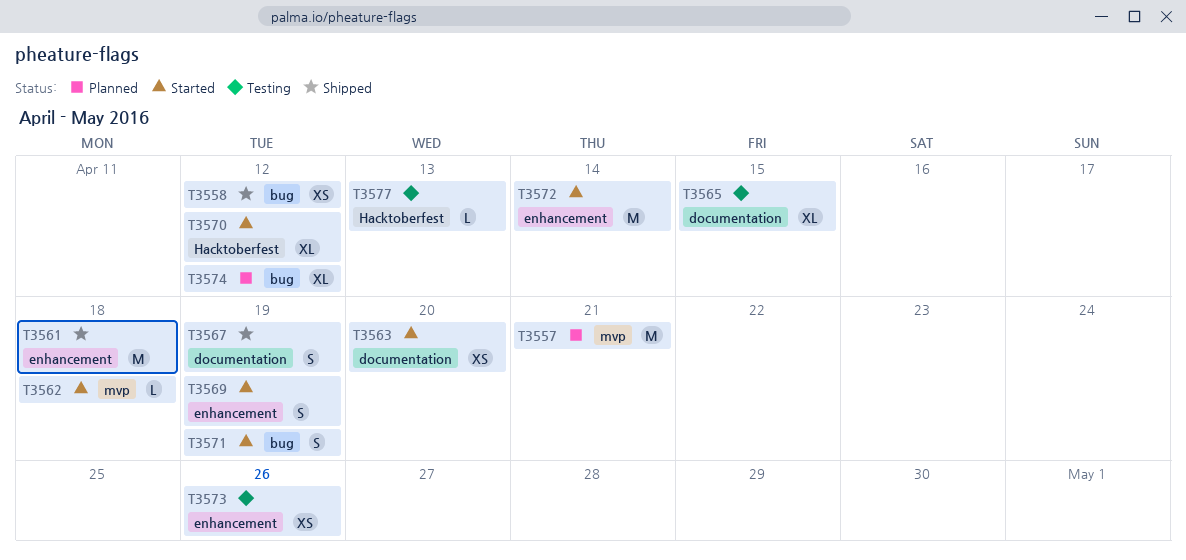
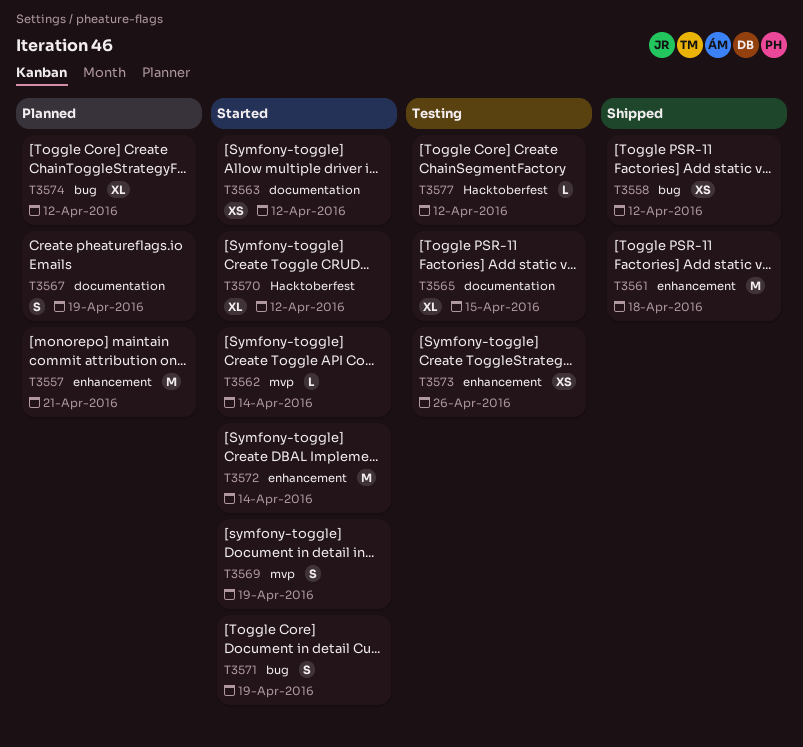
T3557, label: mvp -> enhancement
T3562, due: Apr 18 -> Apr 14
T3563, due: Apr 20 -> Apr 12
T3567, status: Shipped -> Planned
T3569, label: enhancement -> mvp
T3577, due: Apr 13 -> Apr 12

